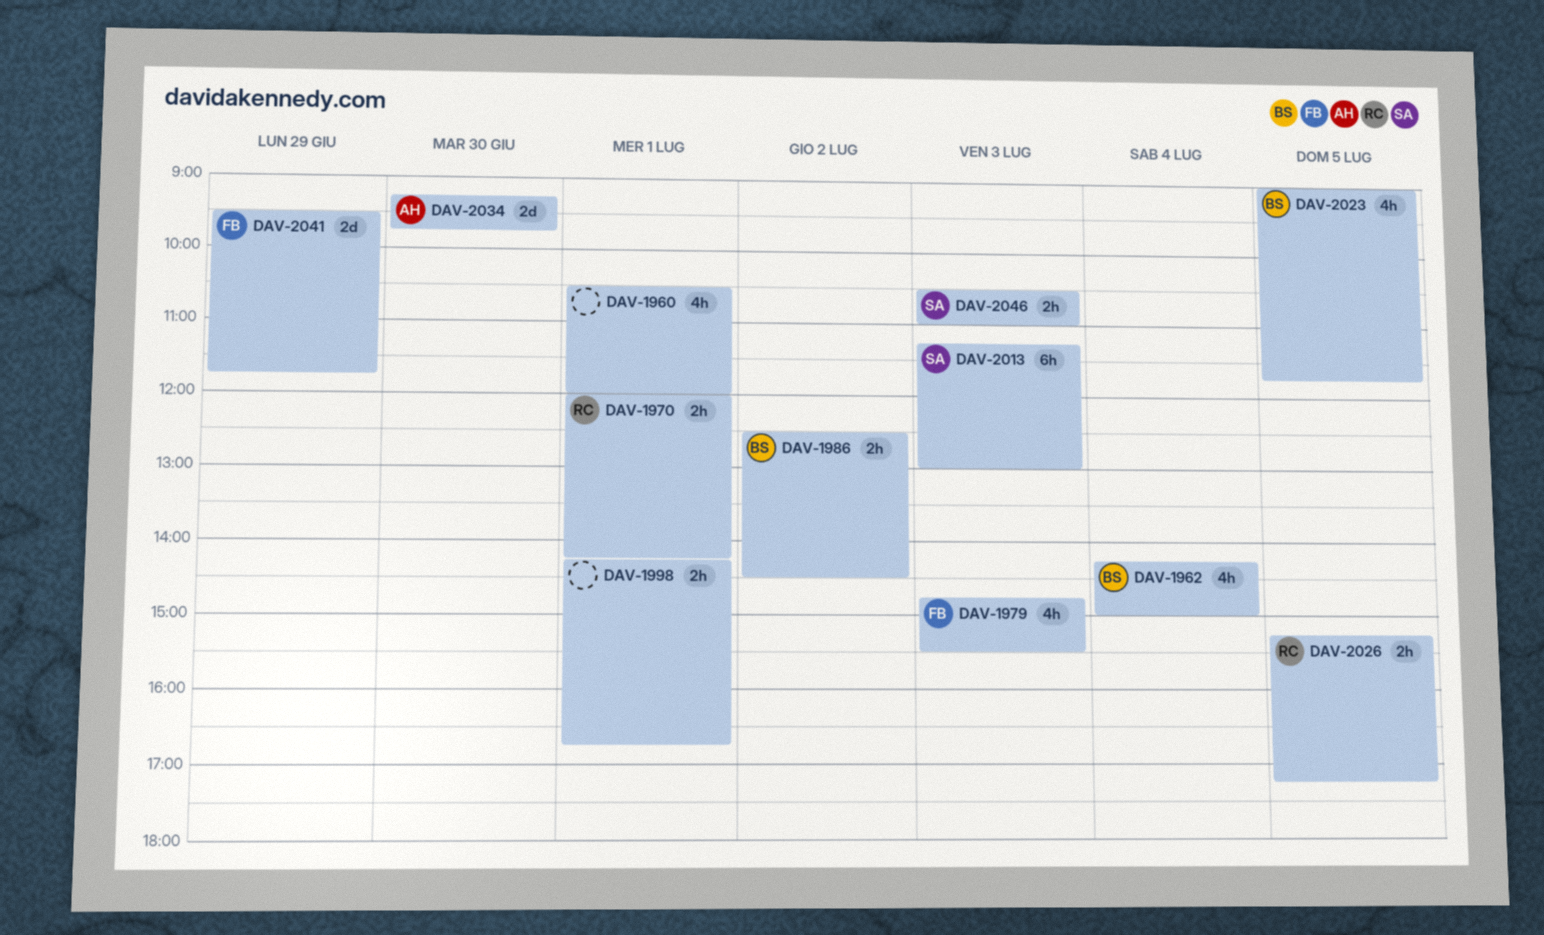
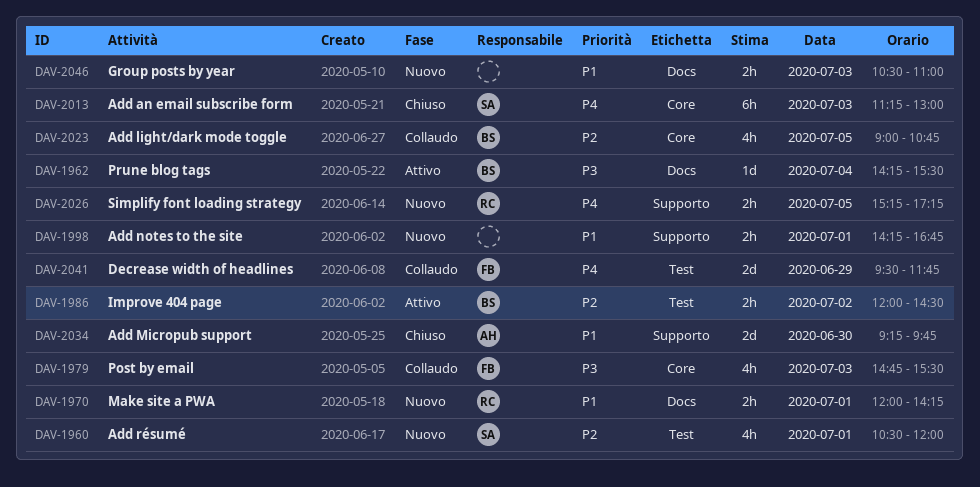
DAV-1960, owner: none -> SA
DAV-1962, estimate: 4h -> 1d
DAV-1962, ends: 15:00 -> 15:30
DAV-1986, begins: 12:30 -> 12:00
DAV-2023, ends: 11:45 -> 10:45
DAV-2046, owner: SA -> none

